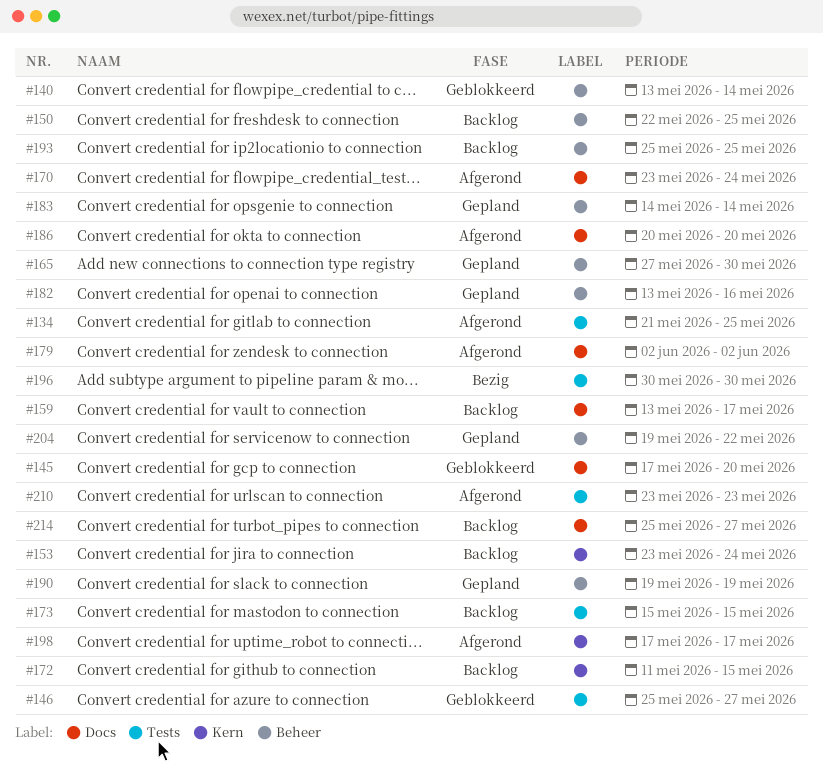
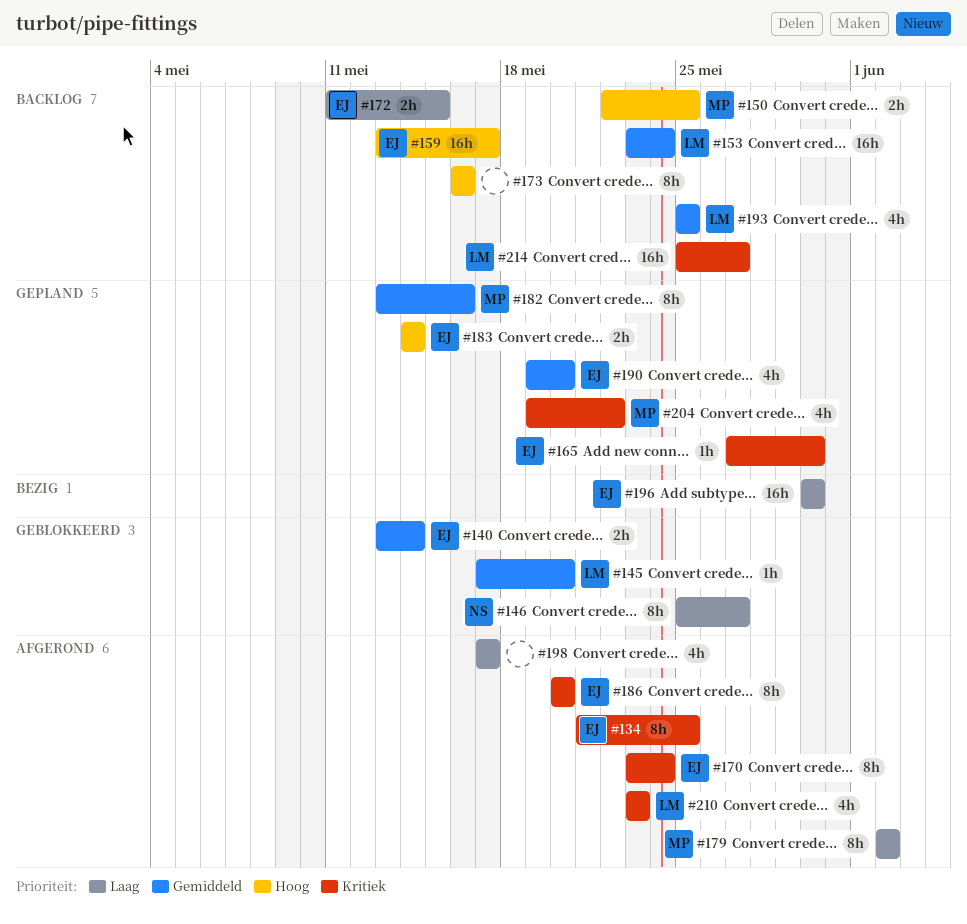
#173, start: May 15 -> May 16
#173, due: May 15 -> May 16
#190, due: May 19 -> May 20

